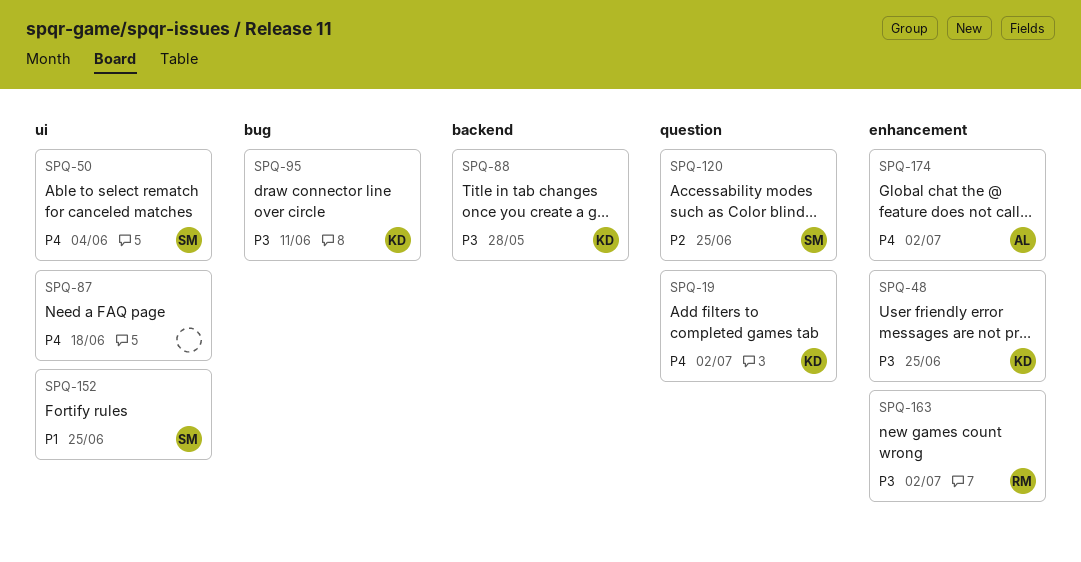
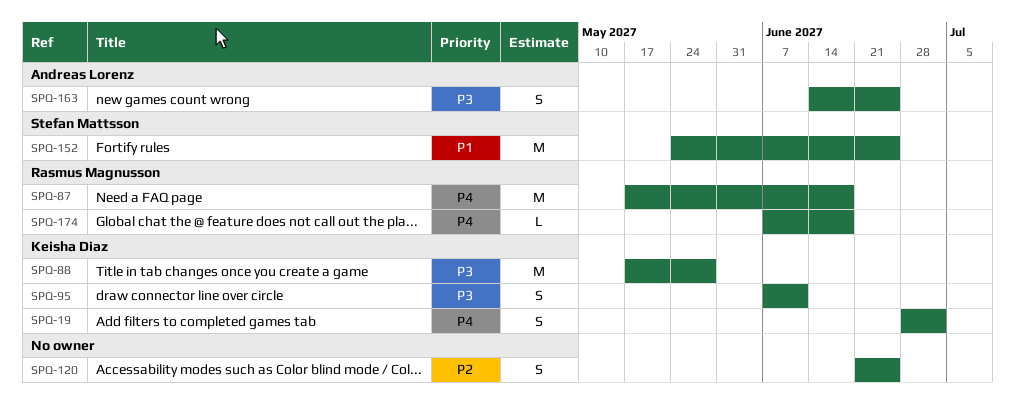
SPQ-48: present -> none
SPQ-50: present -> none
SPQ-87, owner: none -> Rasmus Magnusson
SPQ-120, owner: Stefan Mattsson -> none
SPQ-163, owner: Rasmus Magnusson -> Andreas Lorenz
SPQ-163, due: Jul 2 -> Jun 25
SPQ-174, owner: Andreas Lorenz -> Rasmus Magnusson
SPQ-174, due: Jul 2 -> Jun 18

